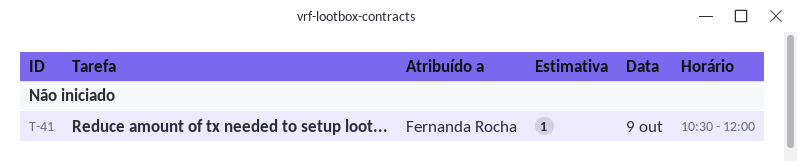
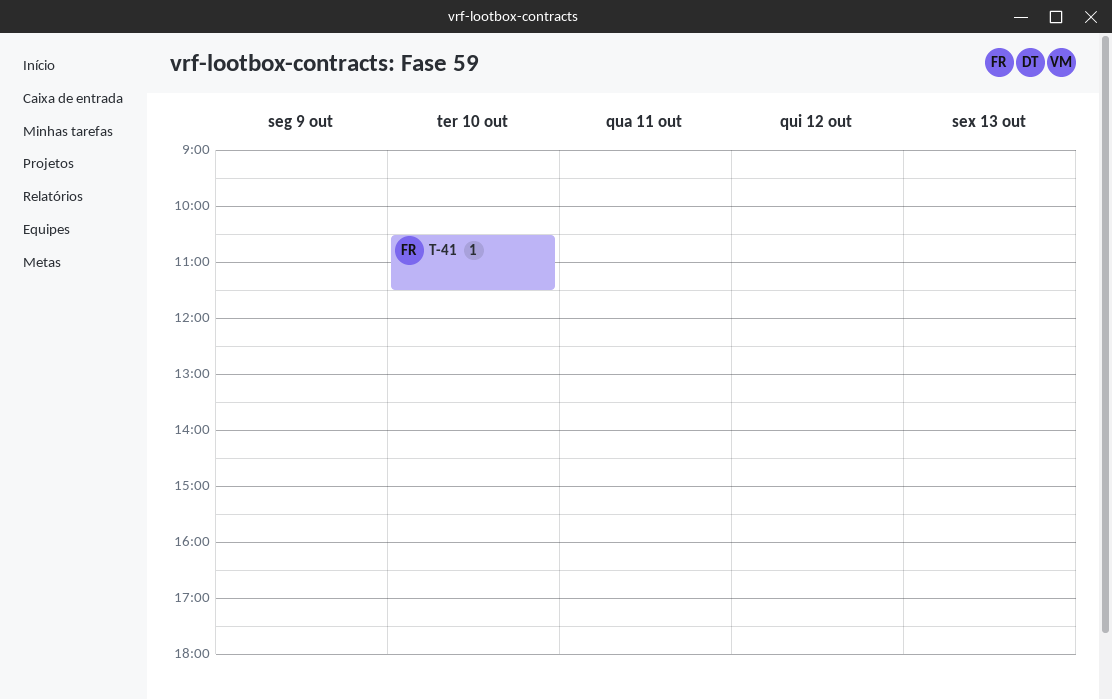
T-41, day: Oct 9 -> Oct 10
T-41, ends: 12:00 -> 11:30

